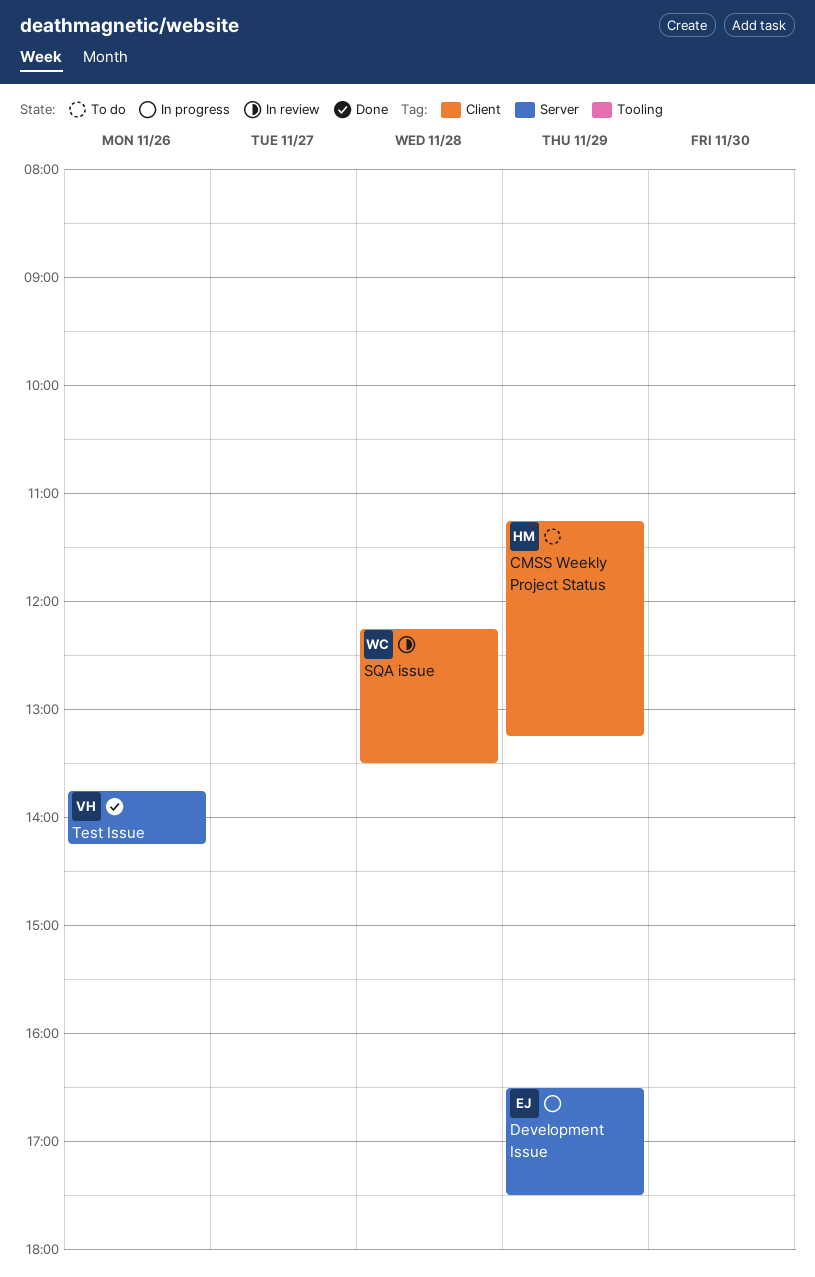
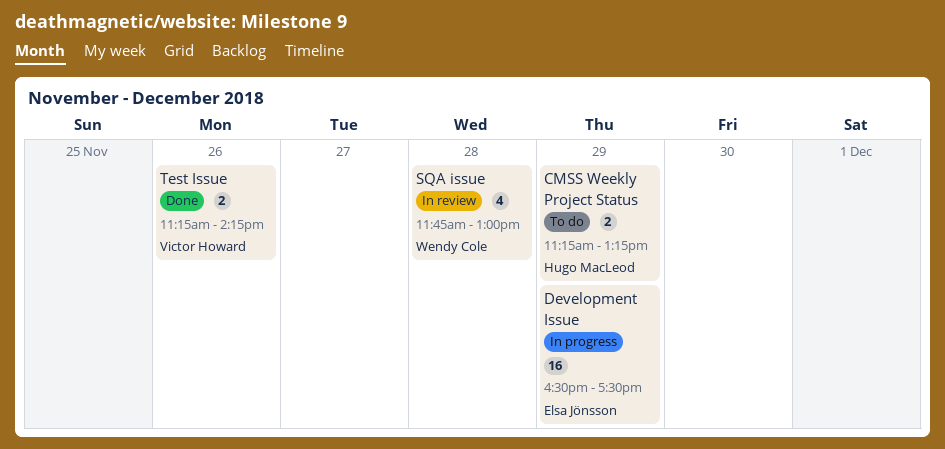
SQA issue, begins: 12:15 -> 11:45
SQA issue, ends: 13:30 -> 13:00
Test Issue, begins: 13:45 -> 11:15

